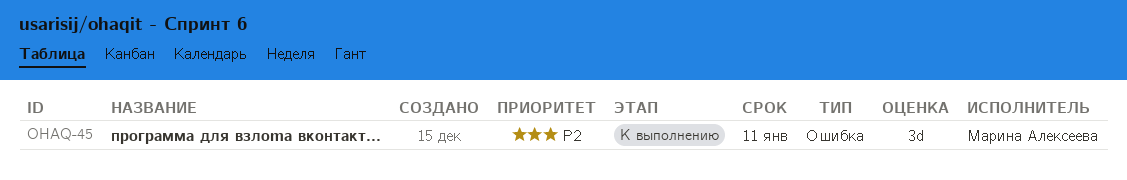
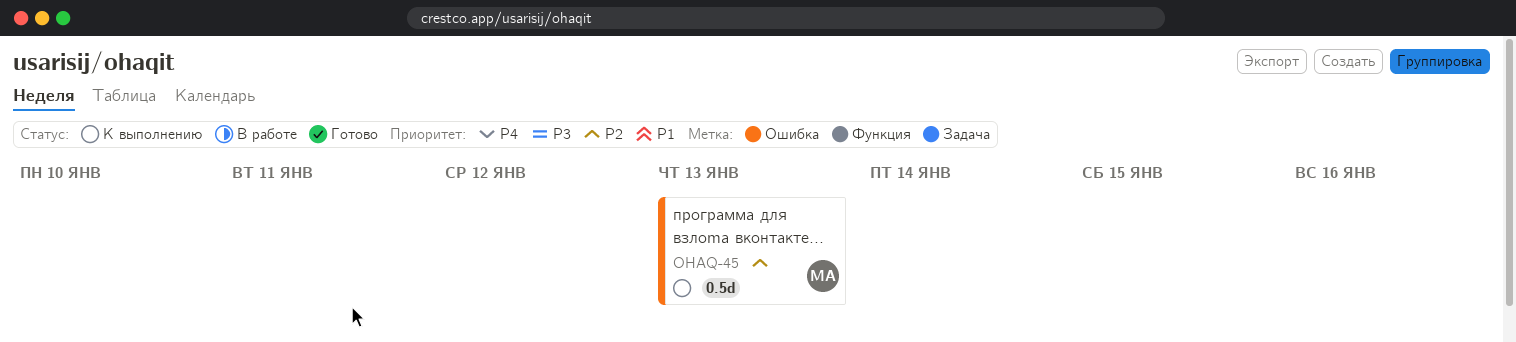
OHAQ-45, estimate: 3d -> 0.5d
OHAQ-45, due: Jan 11 -> Jan 13

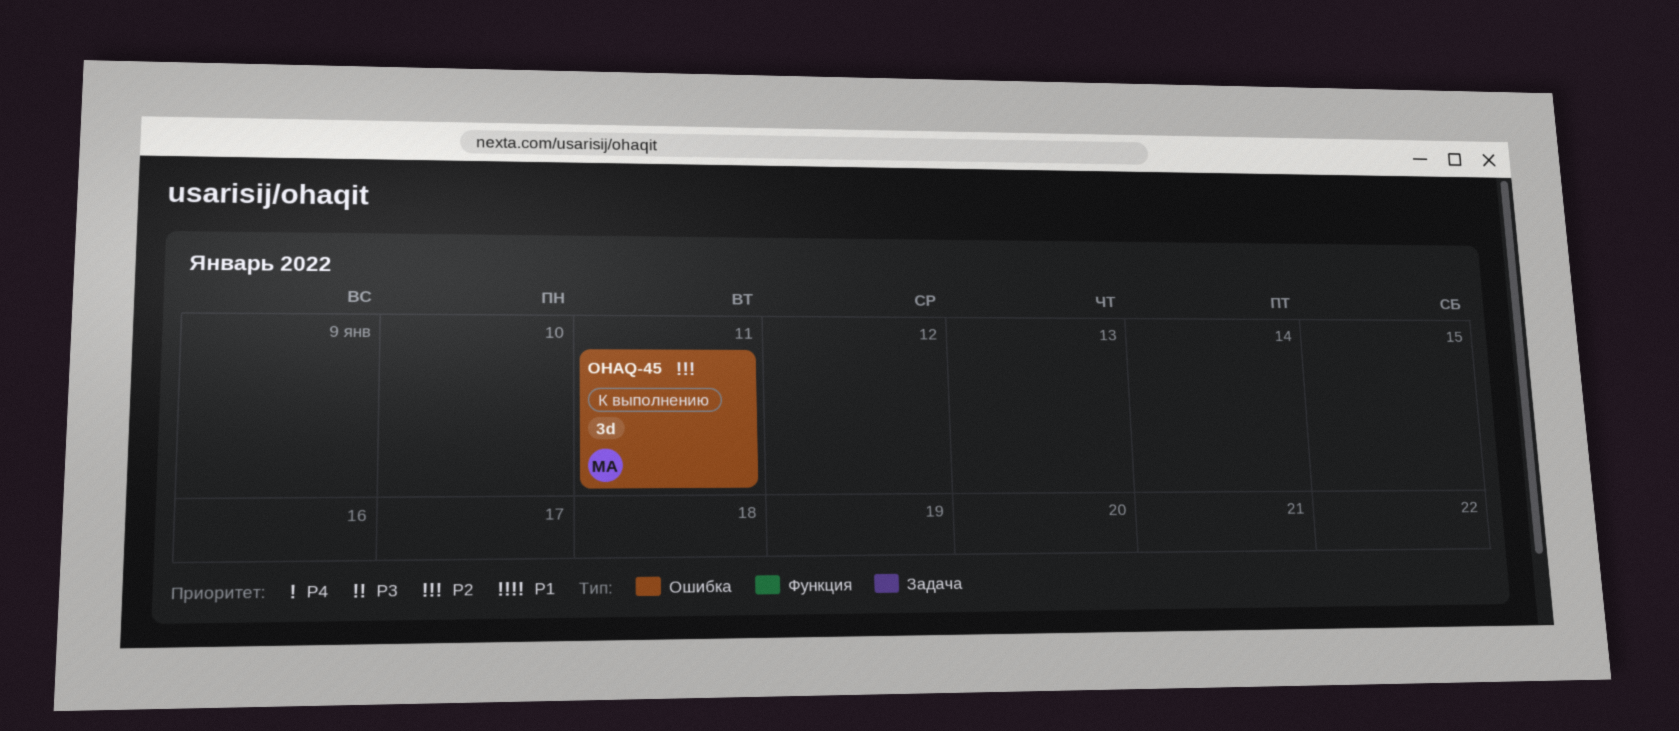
OHAQ-45, estimate: 0.5d -> 3d
OHAQ-45, due: Jan 13 -> Jan 11

